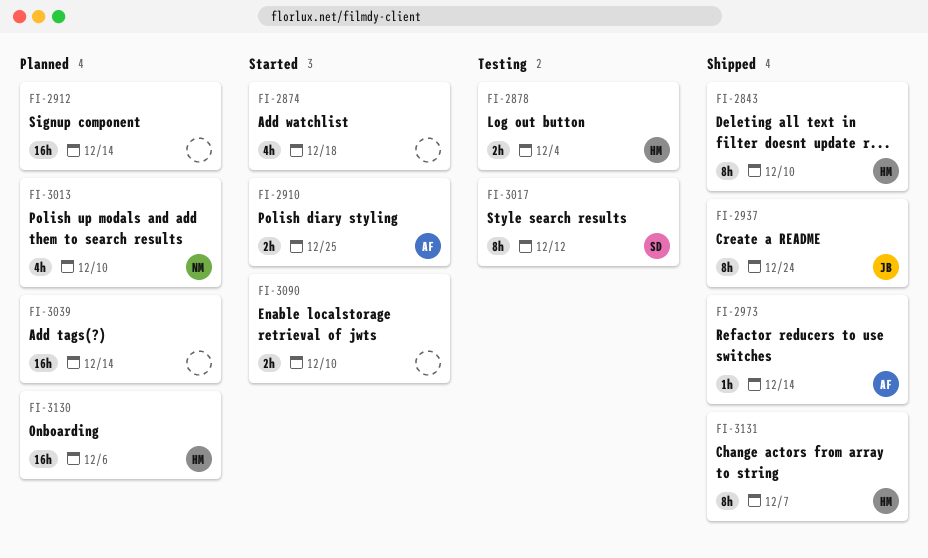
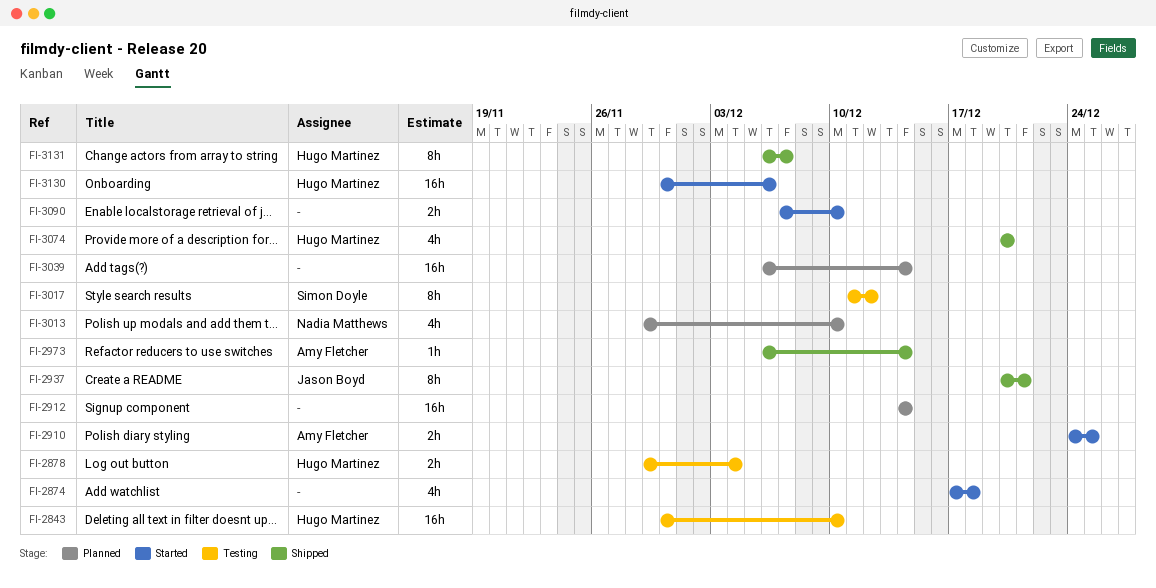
FI-2843, status: Shipped -> Testing
FI-2843, estimate: 8h -> 16h
FI-2937, due: Dec 24 -> Dec 21
FI-3074: none -> present
FI-3130, status: Planned -> Started

